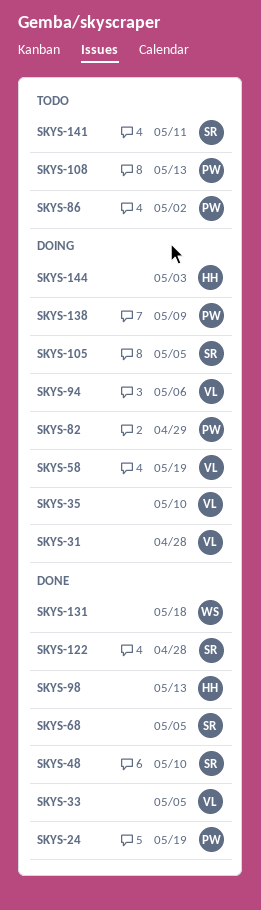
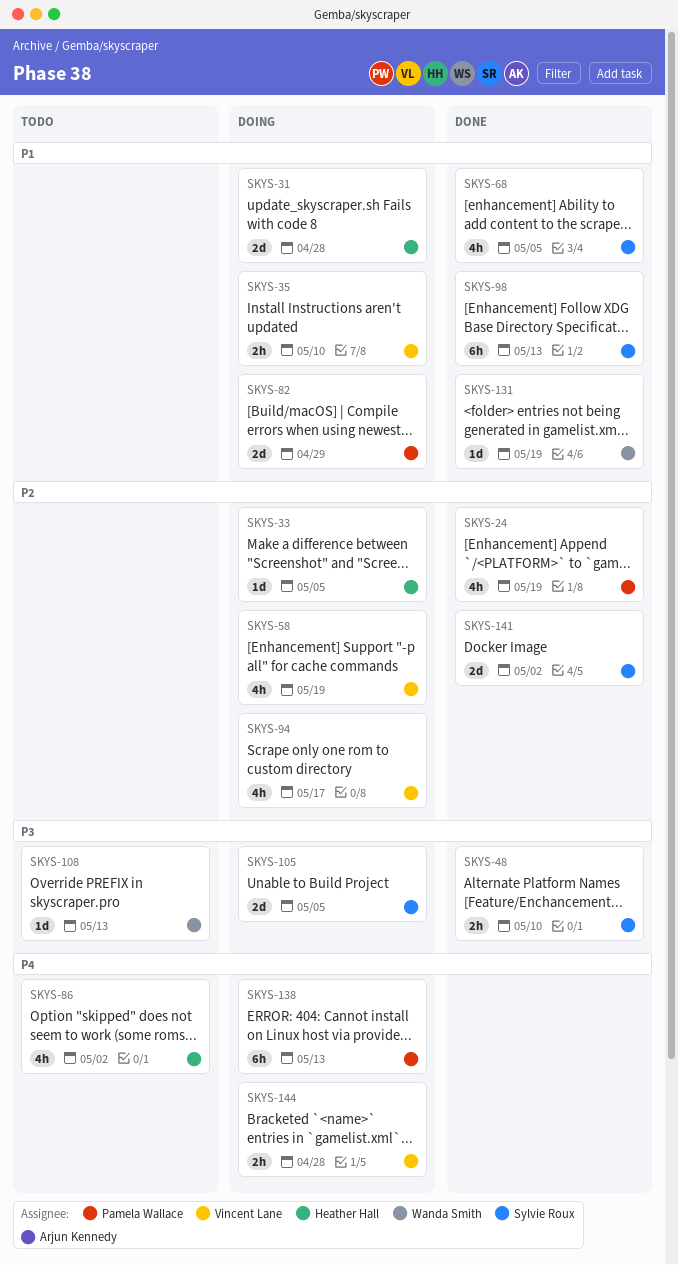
SKYS-31, owner: Vincent Lane -> Heather Hall
SKYS-33, status: Done -> Doing
SKYS-33, owner: Vincent Lane -> Heather Hall
SKYS-86, owner: Pamela Wallace -> Heather Hall
SKYS-94, due: May 6 -> May 17
SKYS-98, owner: Heather Hall -> Sylvie Roux
SKYS-108, owner: Pamela Wallace -> Wanda Smith
SKYS-122: present -> none
SKYS-131, due: May 18 -> May 19
SKYS-138, due: May 9 -> May 13
SKYS-141, status: Todo -> Done
SKYS-141, due: May 11 -> May 2
SKYS-144, owner: Heather Hall -> Vincent Lane
SKYS-144, due: May 3 -> Apr 28

